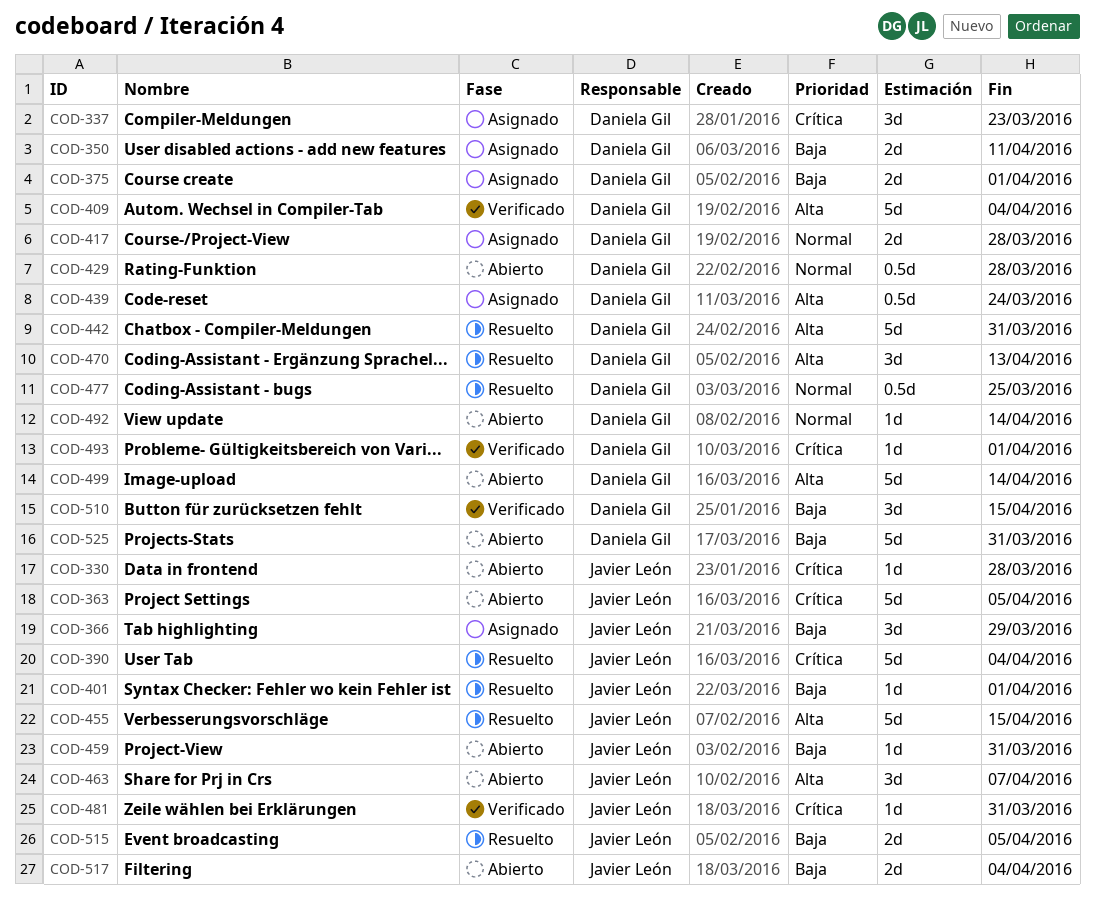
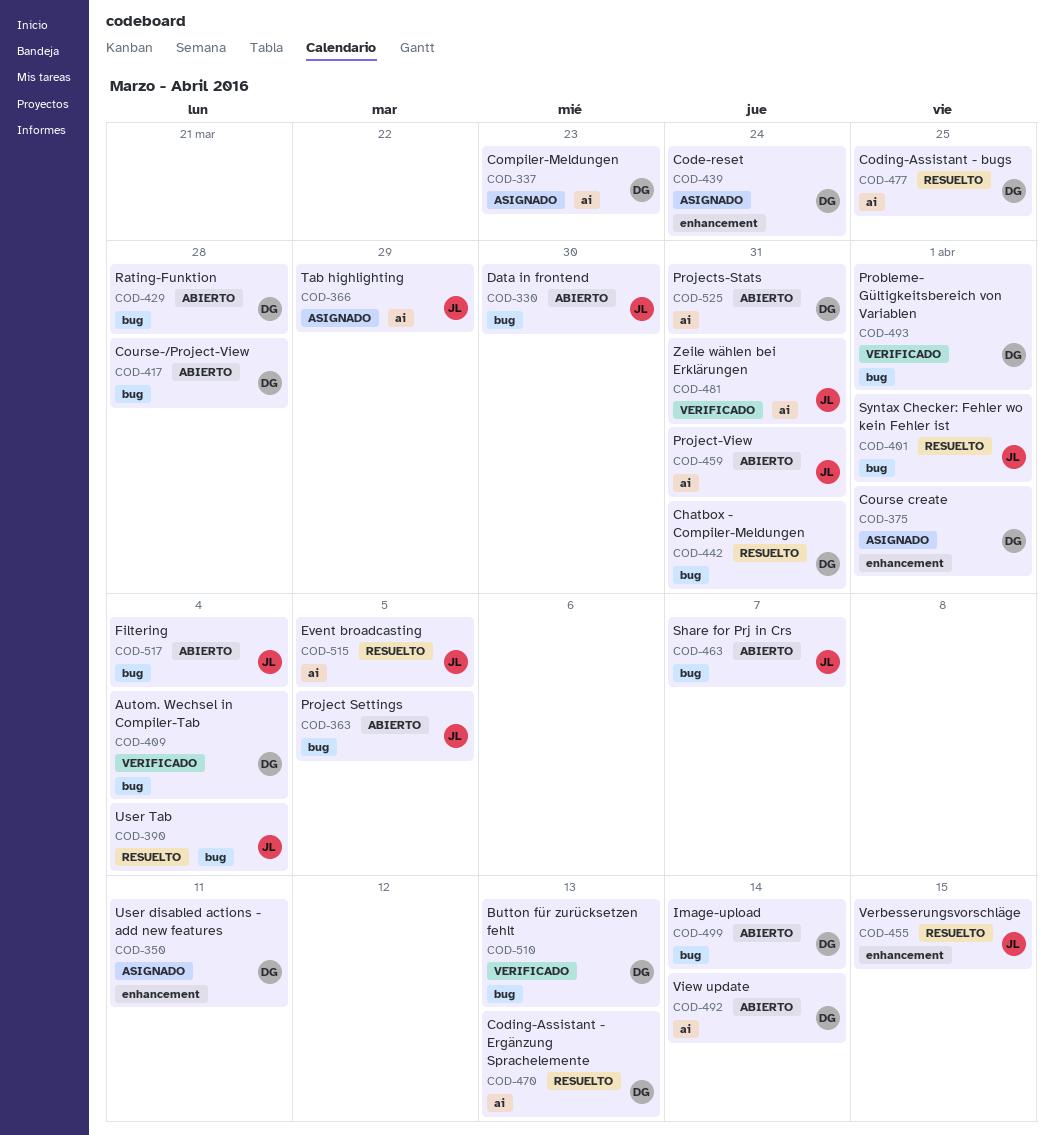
COD-330, due: Mar 28 -> Mar 30
COD-417, status: Asignado -> Abierto
COD-510, due: Apr 15 -> Apr 13

